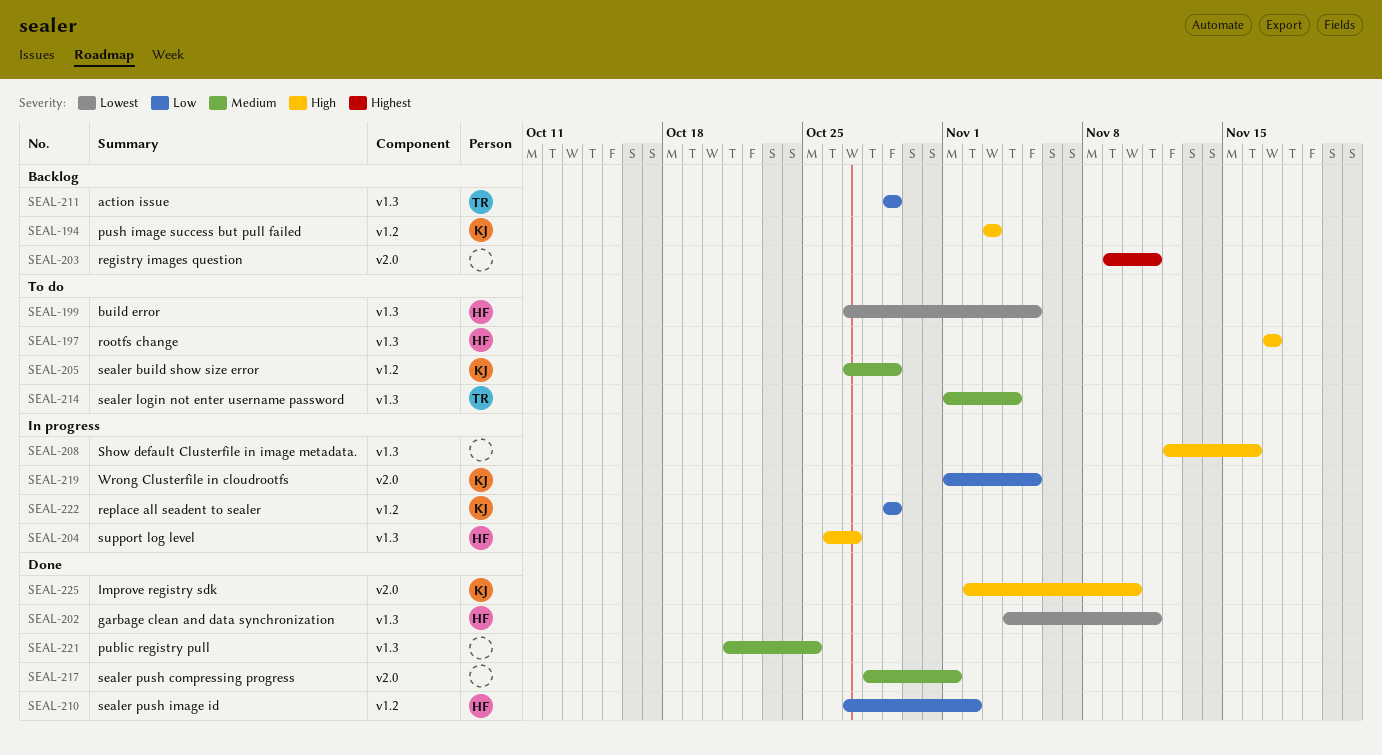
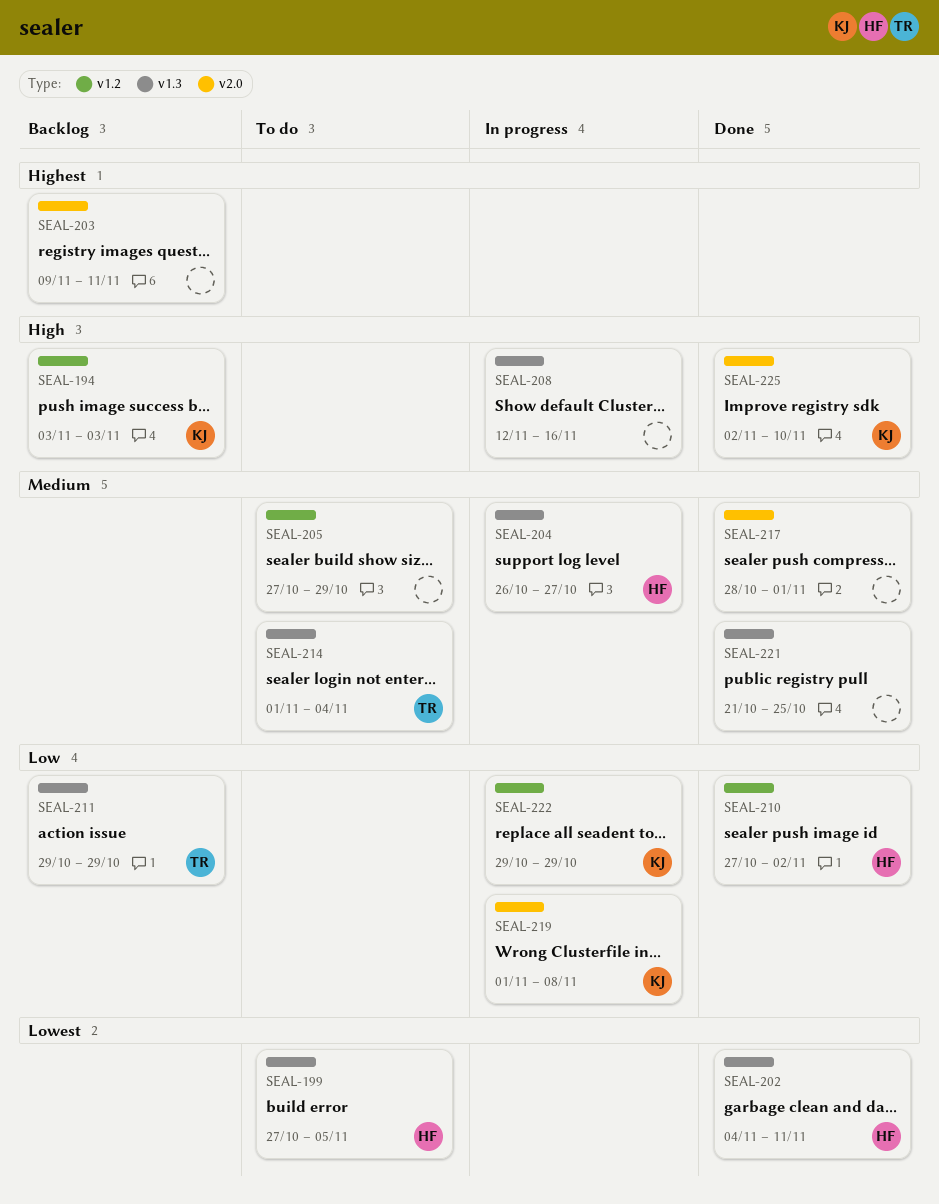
SEAL-197: present -> none
SEAL-204, priority: High -> Medium
SEAL-205, owner: KJ -> none
SEAL-219, due: Nov 5 -> Nov 8

